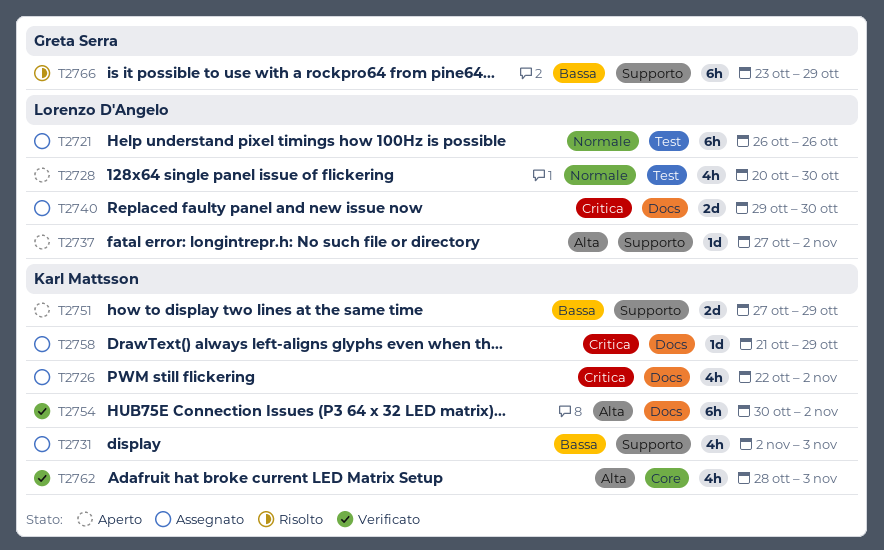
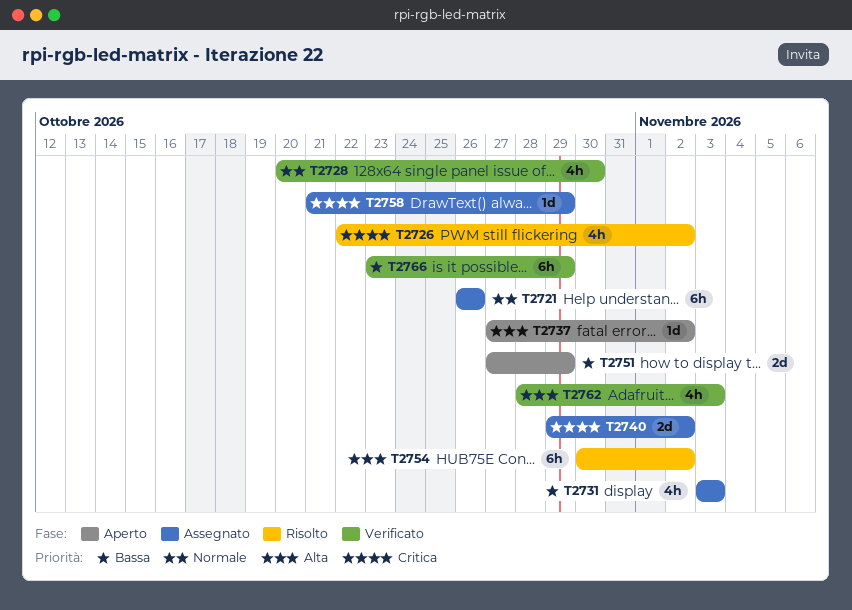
T2726, status: Assegnato -> Risolto
T2728, status: Aperto -> Verificato
T2731, start: Nov 2 -> Nov 3
T2740, due: Oct 30 -> Nov 2
T2754, status: Verificato -> Risolto
T2766, status: Risolto -> Verificato

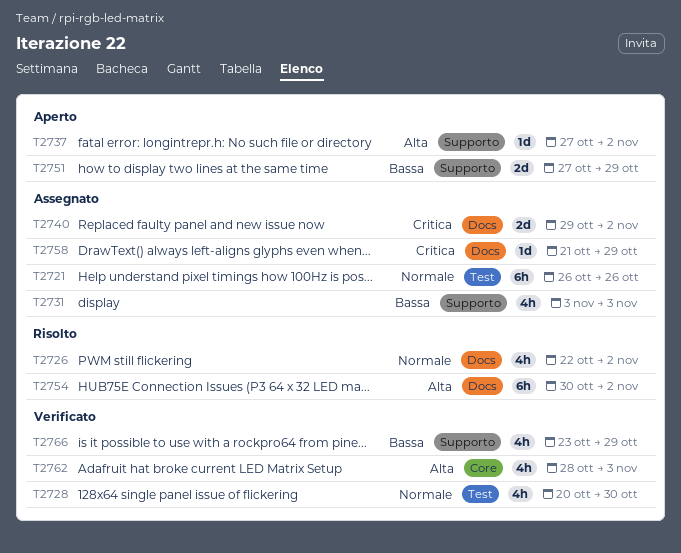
T2726, priority: Critica -> Normale
T2766, estimate: 6h -> 4h

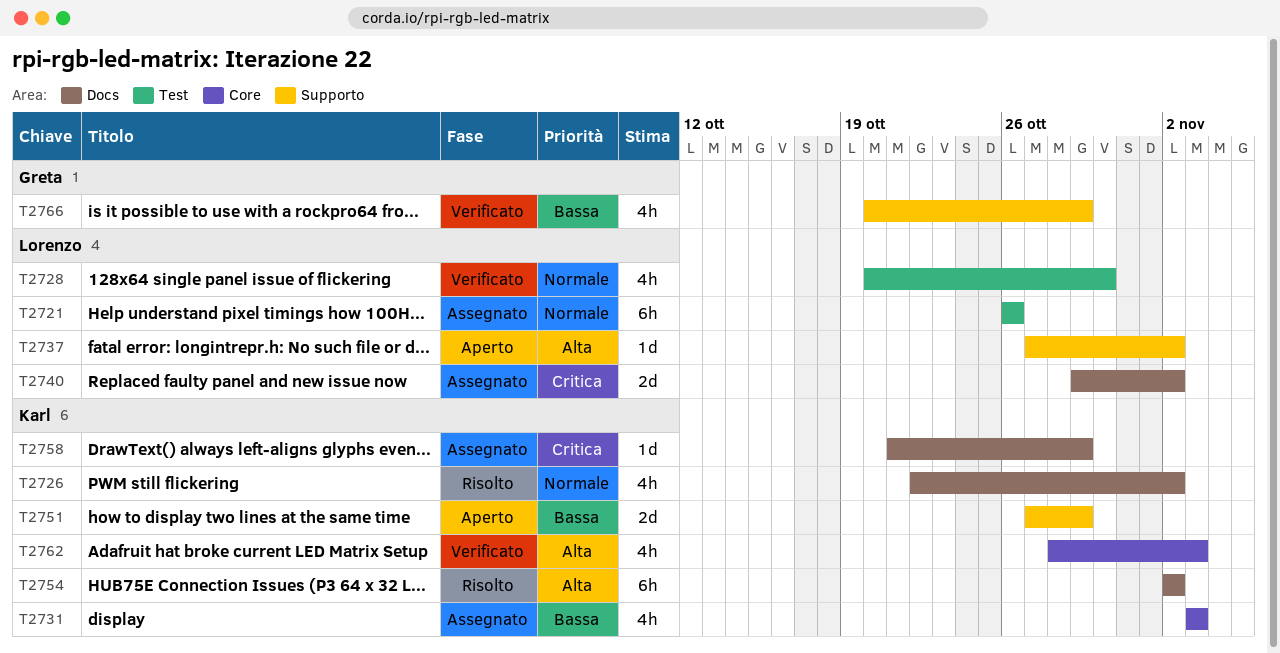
T2731, label: Supporto -> Core
T2754, start: Oct 30 -> Nov 2
T2766, start: Oct 23 -> Oct 20

